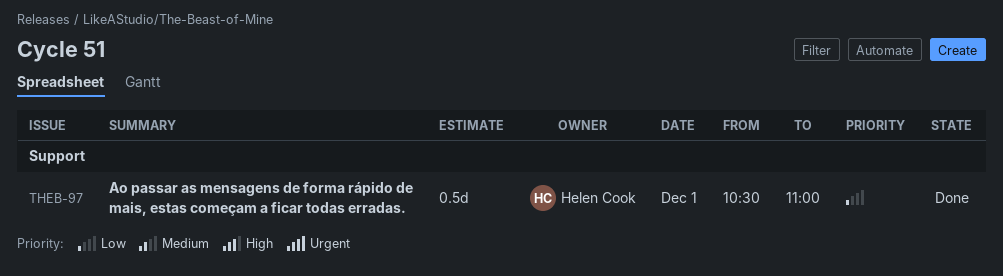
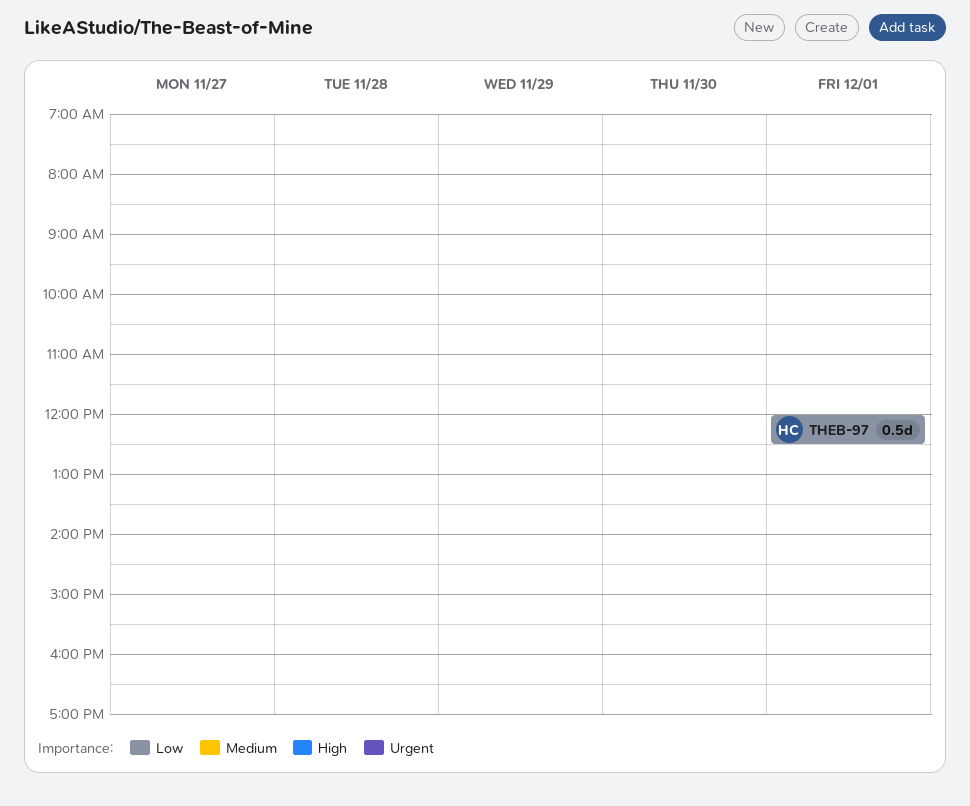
THEB-97, begins: 10:30 -> 12:00
THEB-97, ends: 11:00 -> 12:30

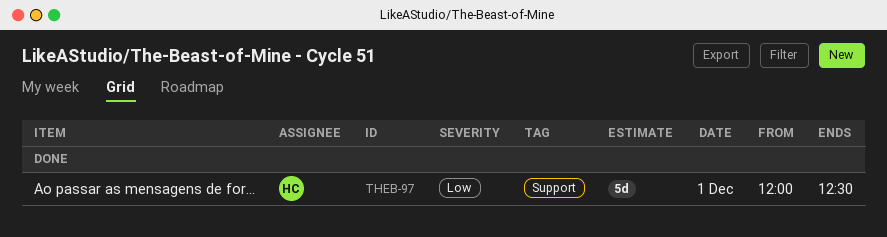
THEB-97, estimate: 0.5d -> 5d

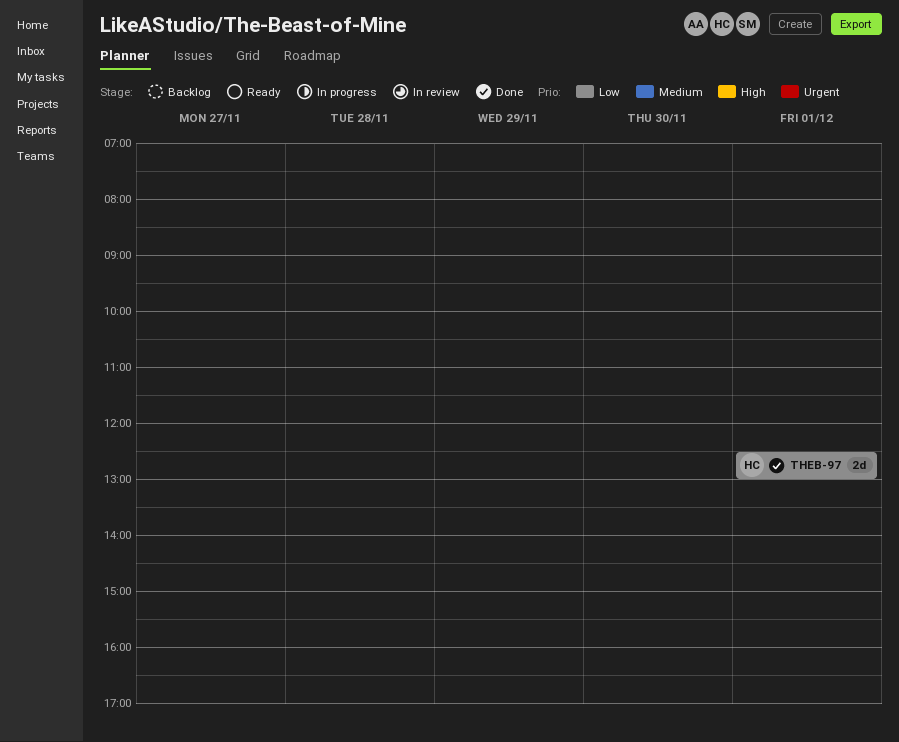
THEB-97, estimate: 5d -> 2d
THEB-97, begins: 12:00 -> 12:30
THEB-97, ends: 12:30 -> 13:00

